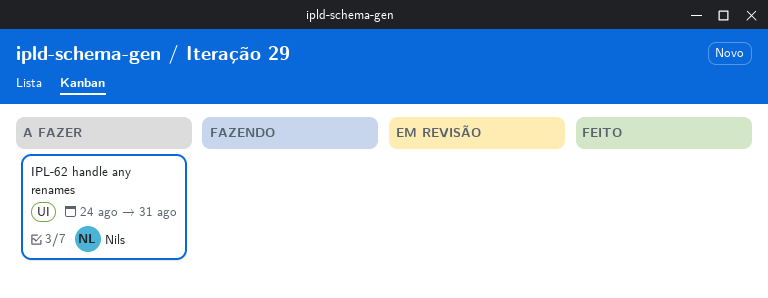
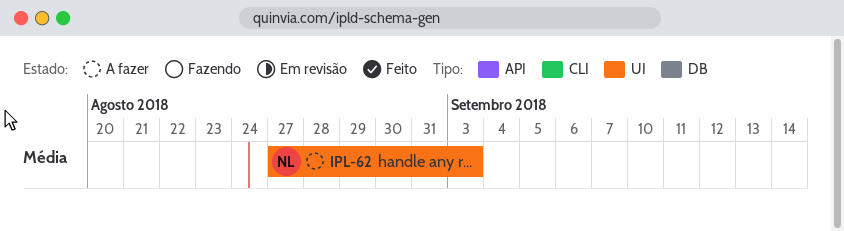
IPL-62, start: Aug 24 -> Aug 27
IPL-62, due: Aug 31 -> Sep 3

